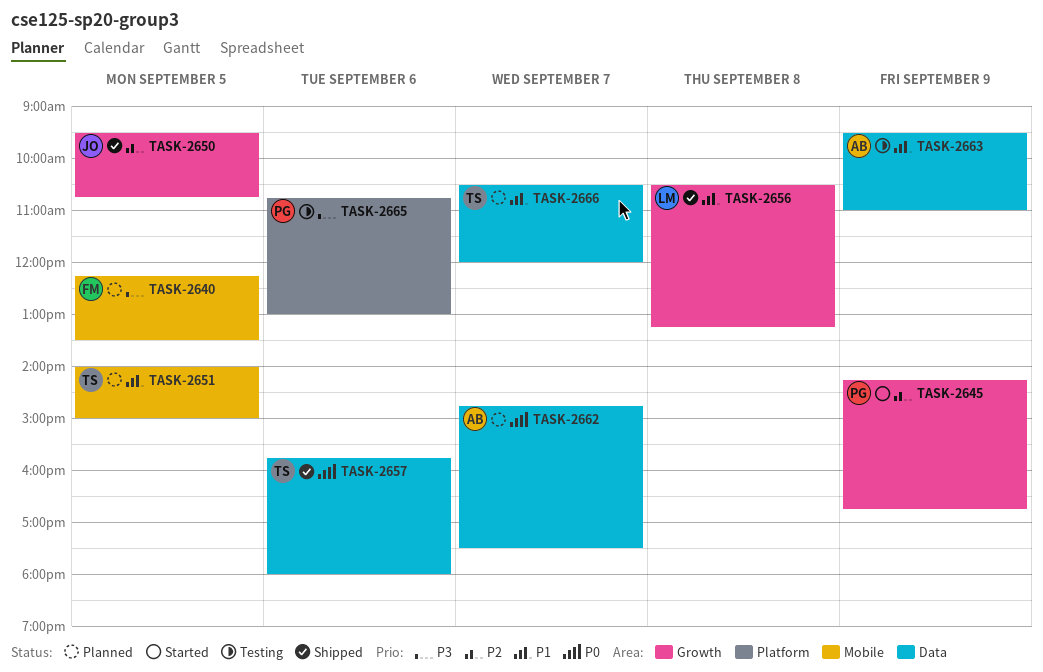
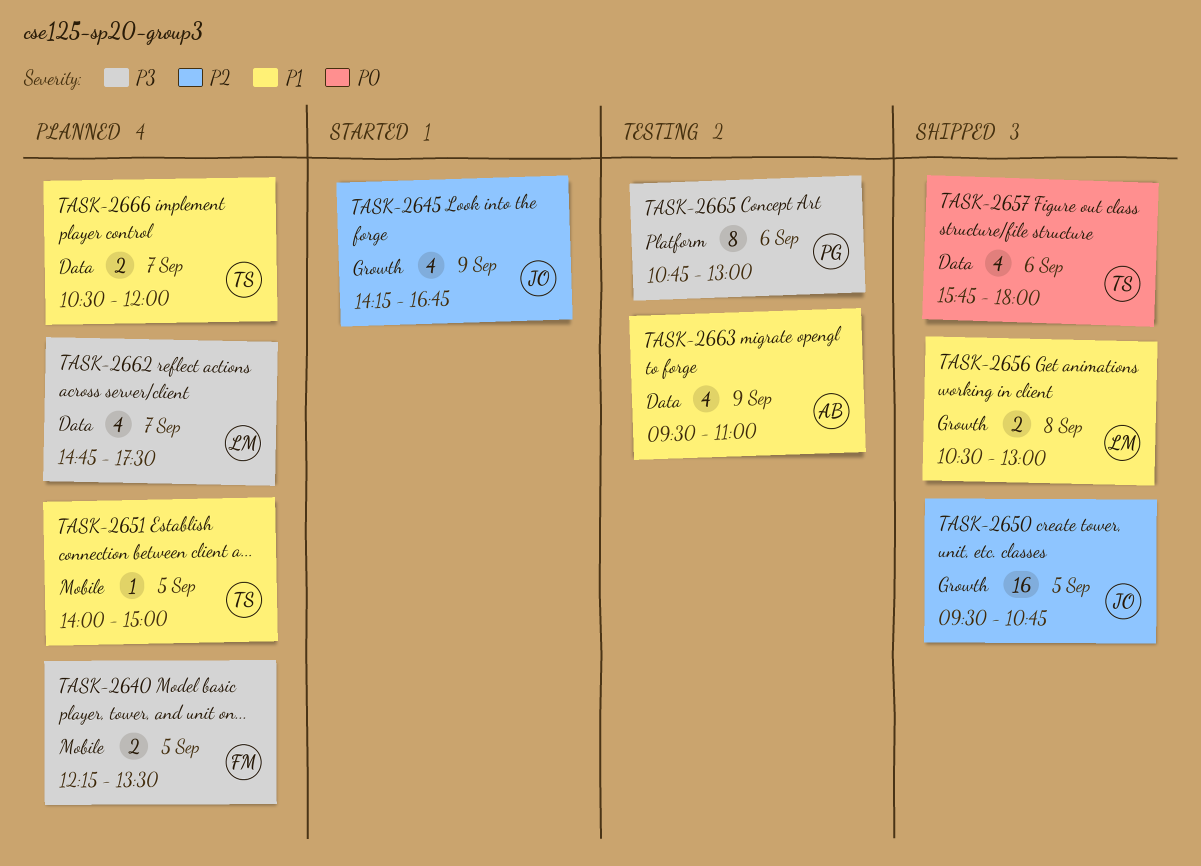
TASK-2645, owner: PG -> JO
TASK-2656, ends: 13:15 -> 13:00
TASK-2662, owner: AB -> LM
TASK-2662, priority: P0 -> P3

